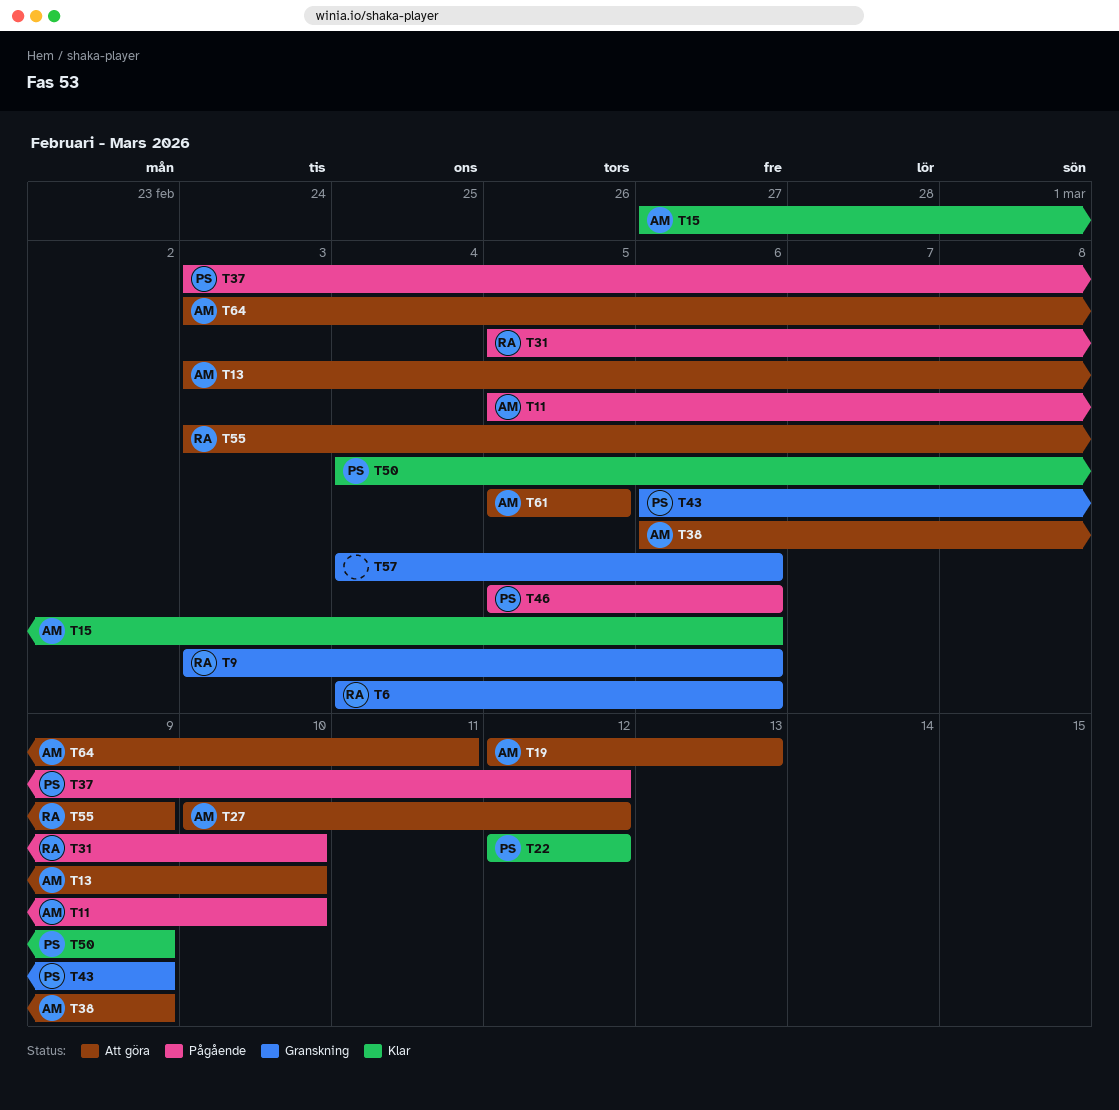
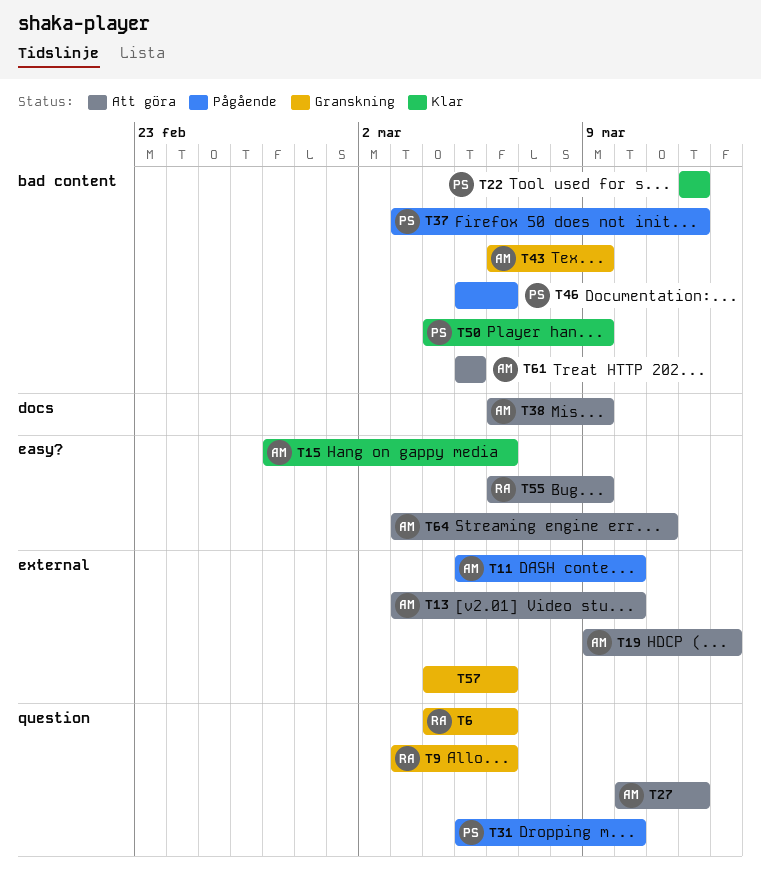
T19, start: Mar 12 -> Mar 9
T31, owner: RA -> PS
T43, owner: PS -> AM
T55, start: Mar 3 -> Mar 6

